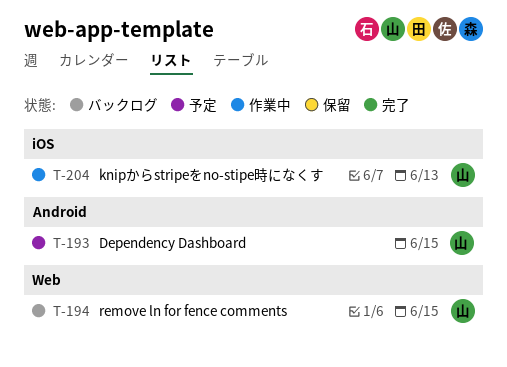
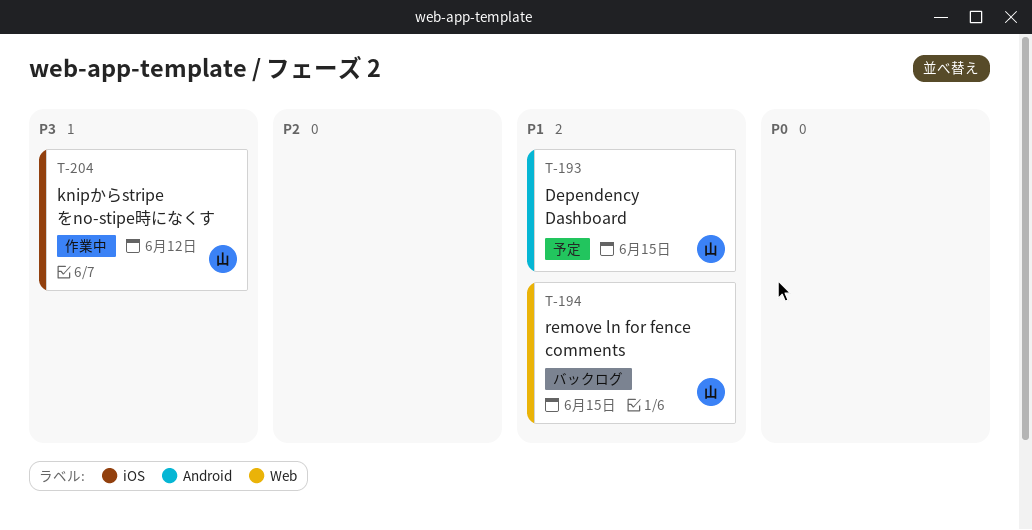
T-204, due: Jun 13 -> Jun 12

